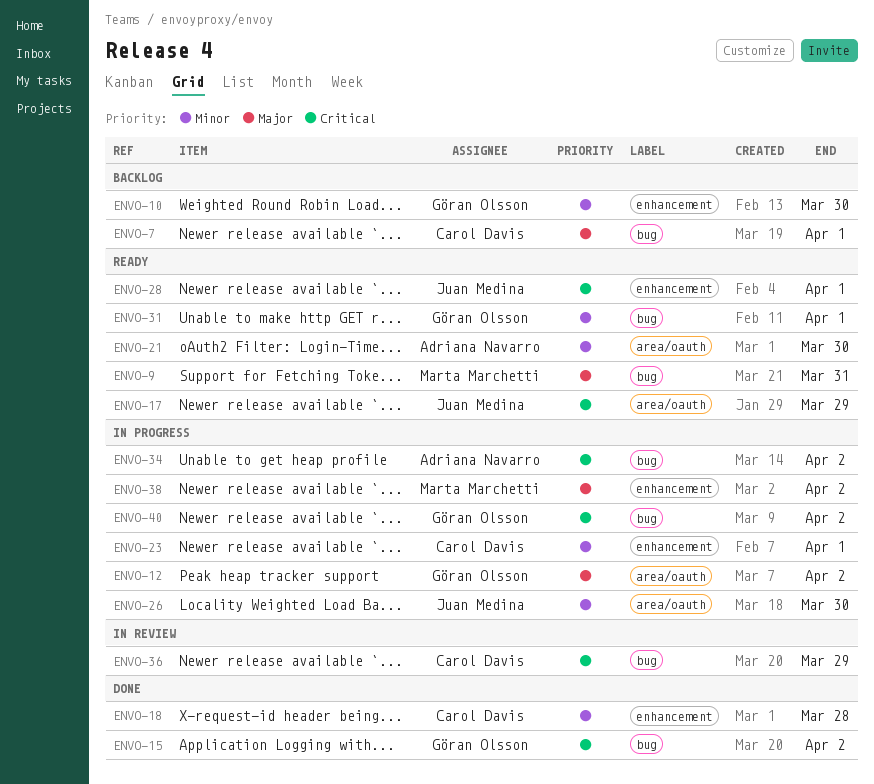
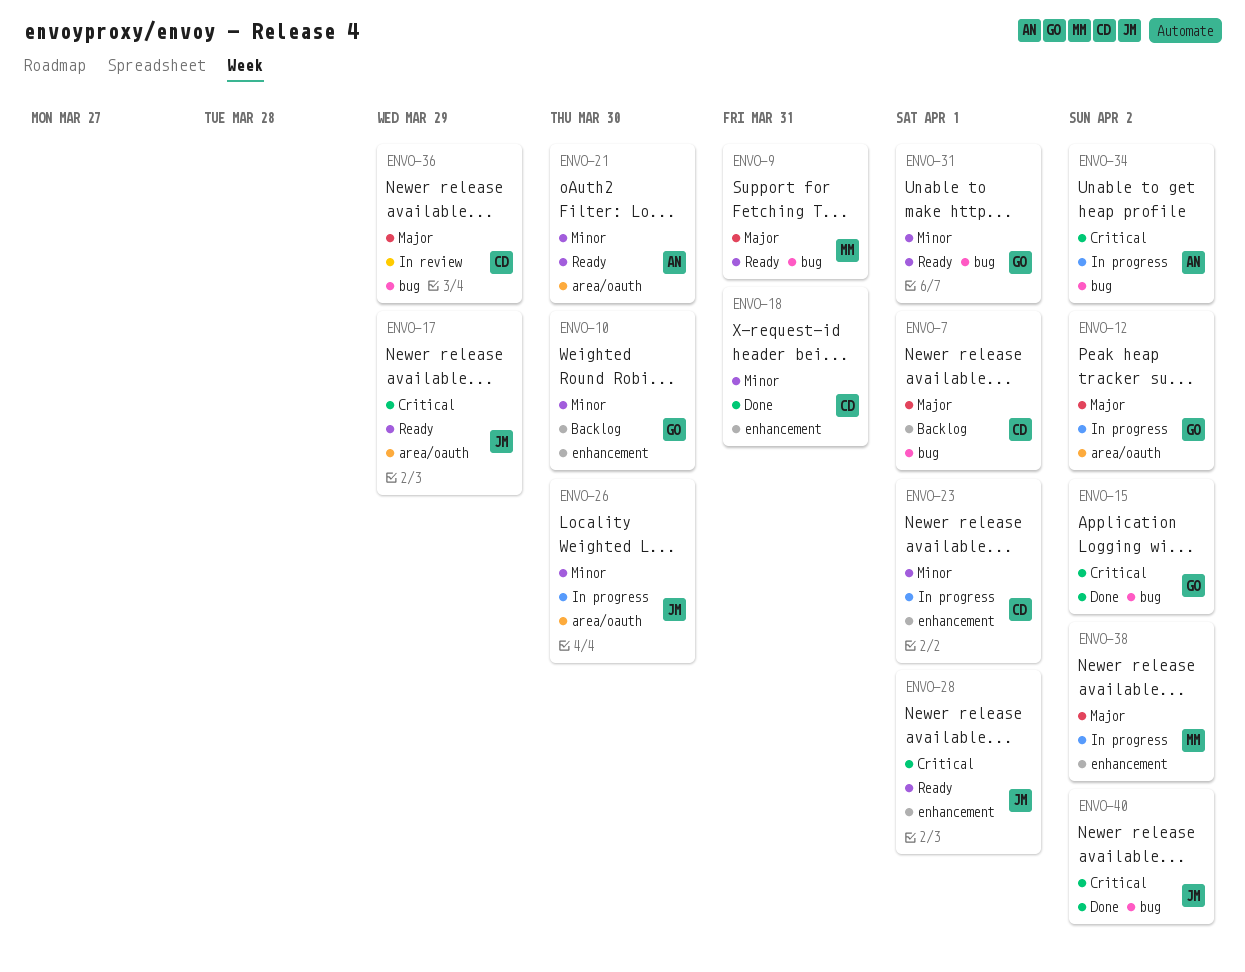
ENVO-18, due: Mar 28 -> Mar 31
ENVO-36, priority: Critical -> Major
ENVO-40, status: In progress -> Done
ENVO-40, owner: Göran Olsson -> Juan Medina

